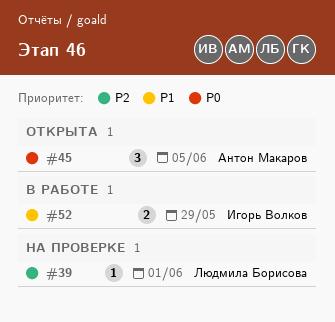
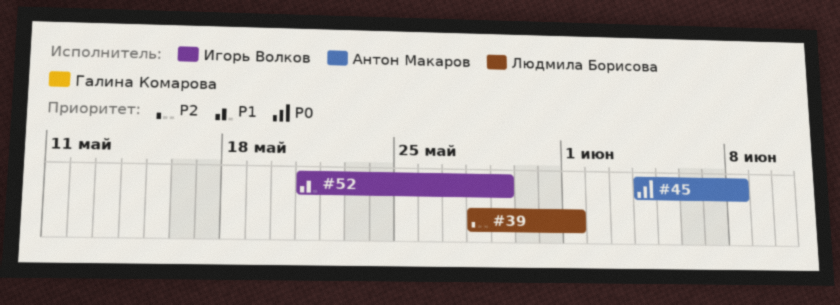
#45, due: Jun 5 -> Jun 8

